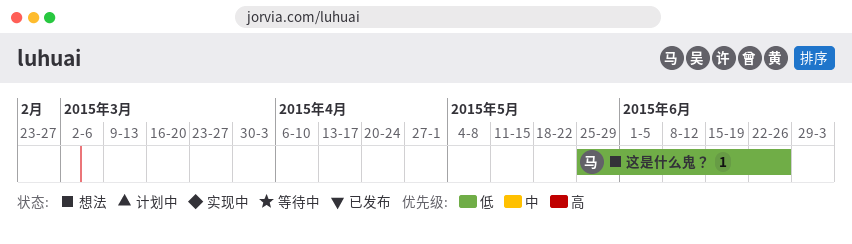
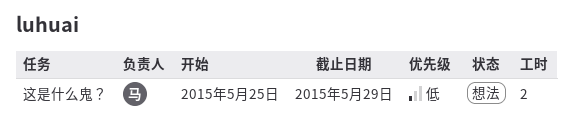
这是什么鬼？, estimate: 1 -> 2
这是什么鬼？, due: Jun 26 -> May 29

